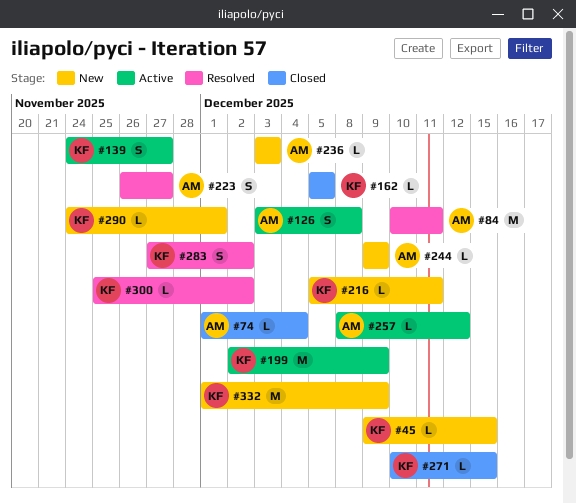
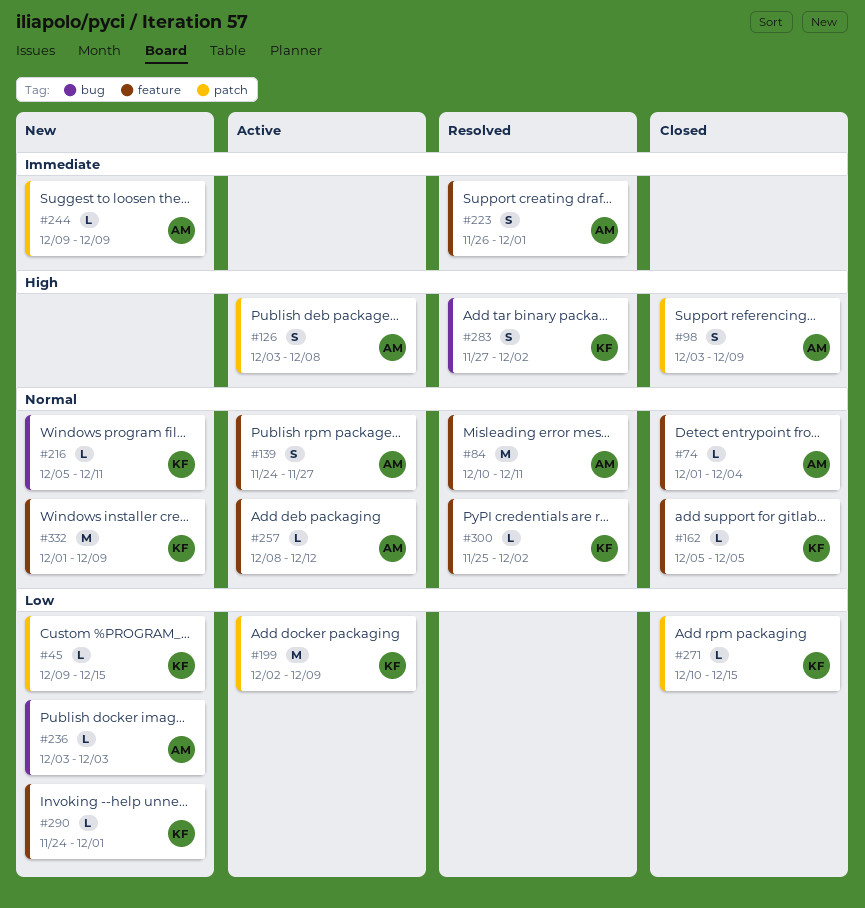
#98: none -> present
#139, owner: KF -> AM
#223, due: Nov 27 -> Dec 1

